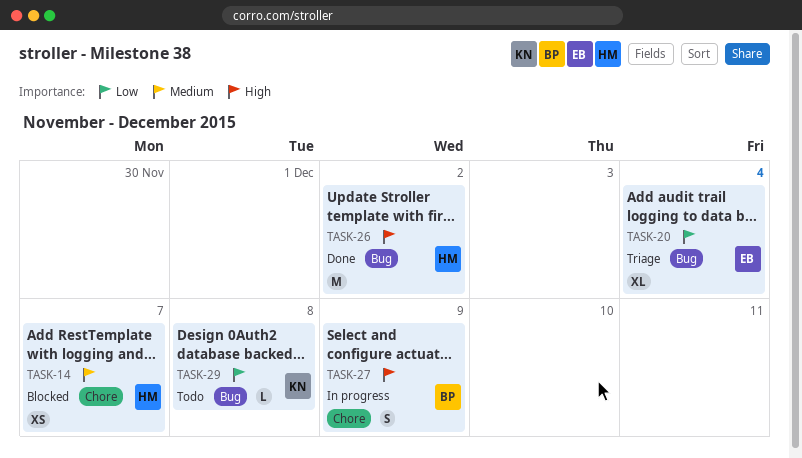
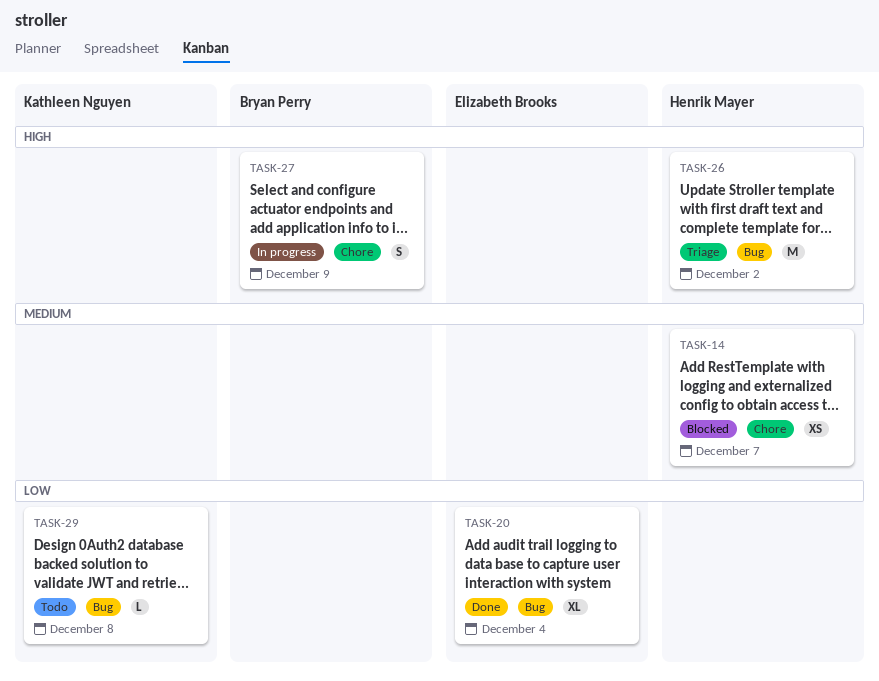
TASK-20, status: Triage -> Done
TASK-26, status: Done -> Triage

